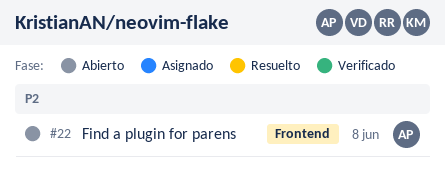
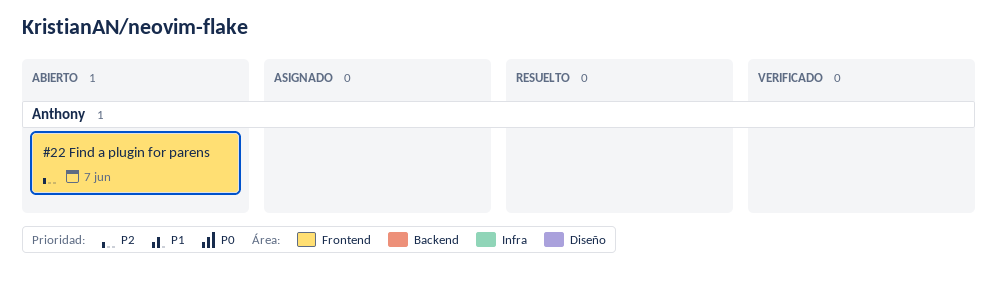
#22, due: Jun 8 -> Jun 7

